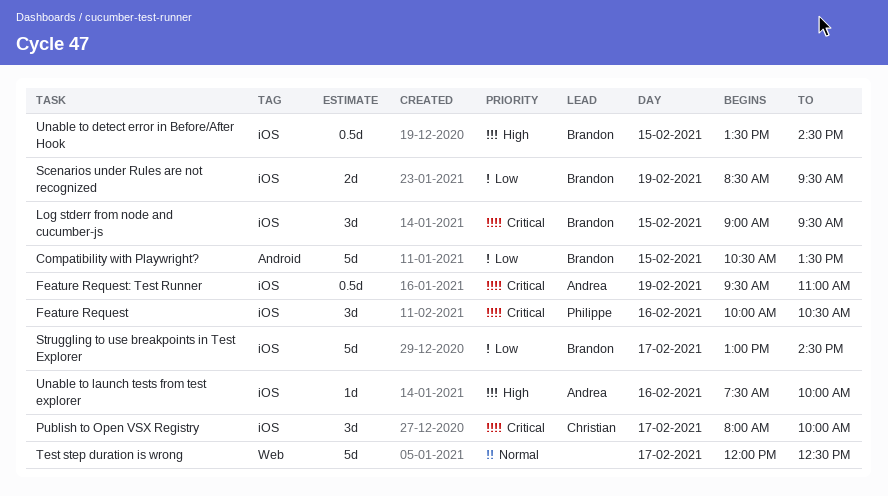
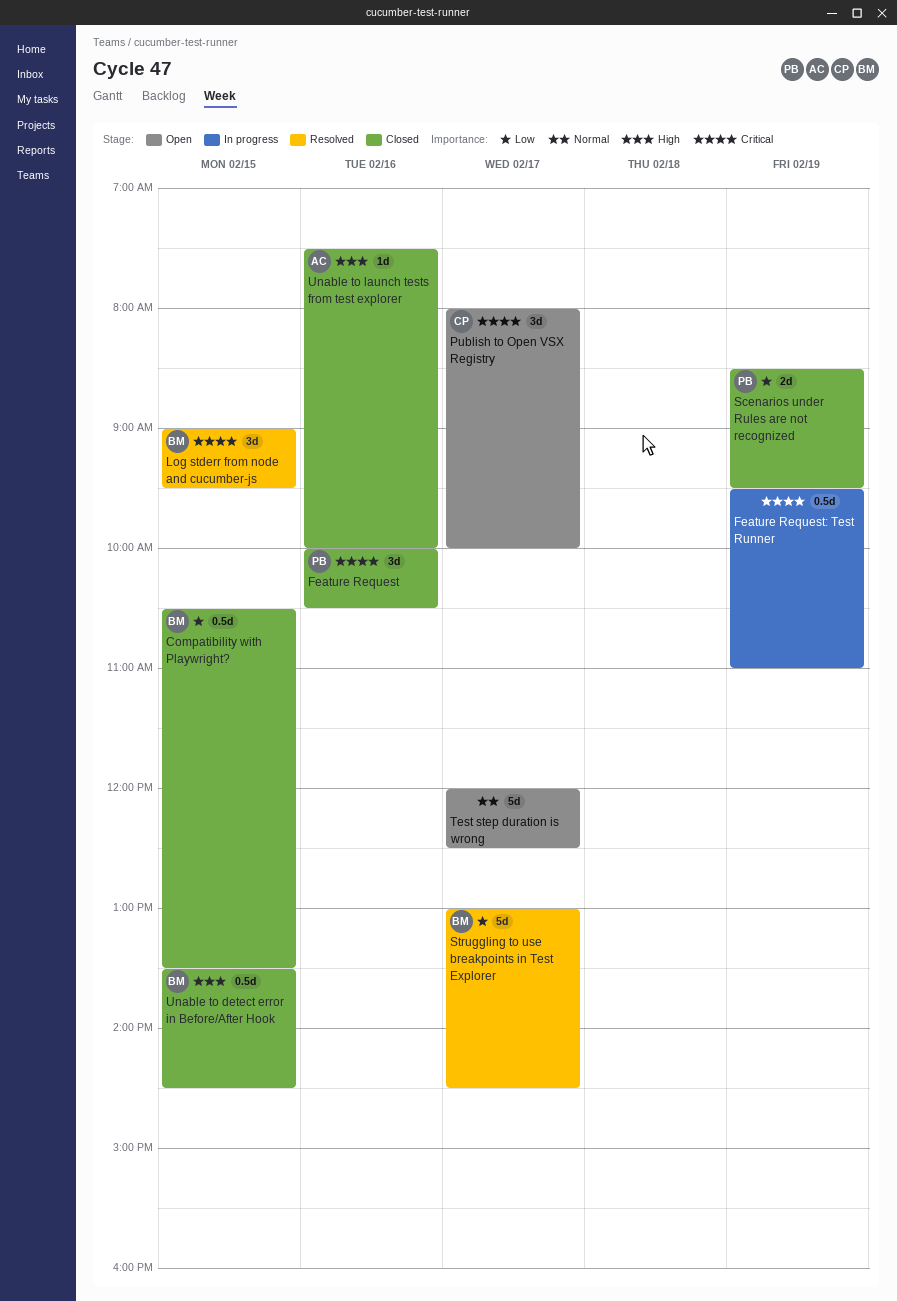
Compatibility with Playwright?, estimate: 5d -> 0.5d
Feature Request: Test Runner, owner: Andrea -> none
Scenarios under Rules are not recognized, owner: Brandon -> Philippe

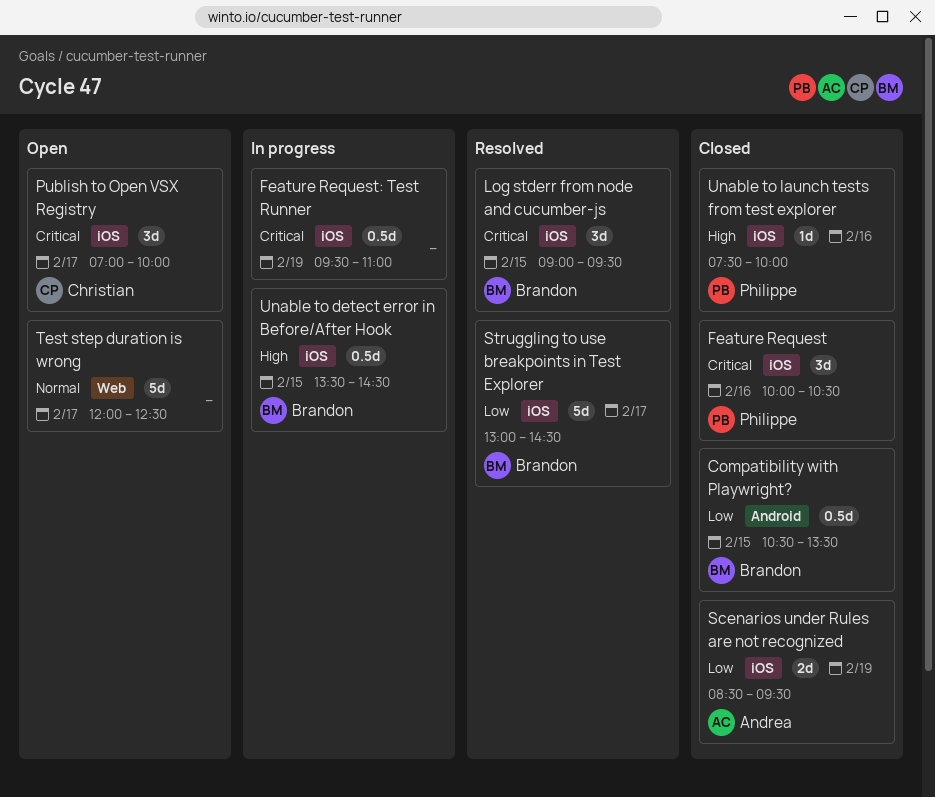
Publish to Open VSX Registry, begins: 08:00 -> 07:00
Scenarios under Rules are not recognized, owner: Philippe -> Andrea
Unable to detect error in Before/After Hook, status: Closed -> In progress
Unable to launch tests from test explorer, owner: Andrea -> Philippe

